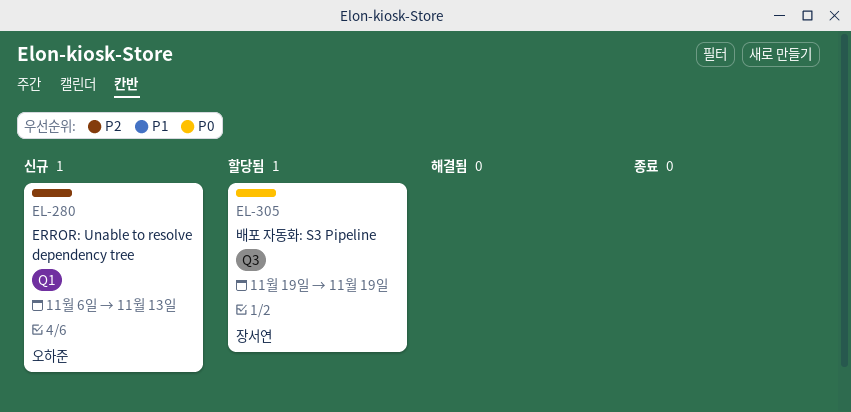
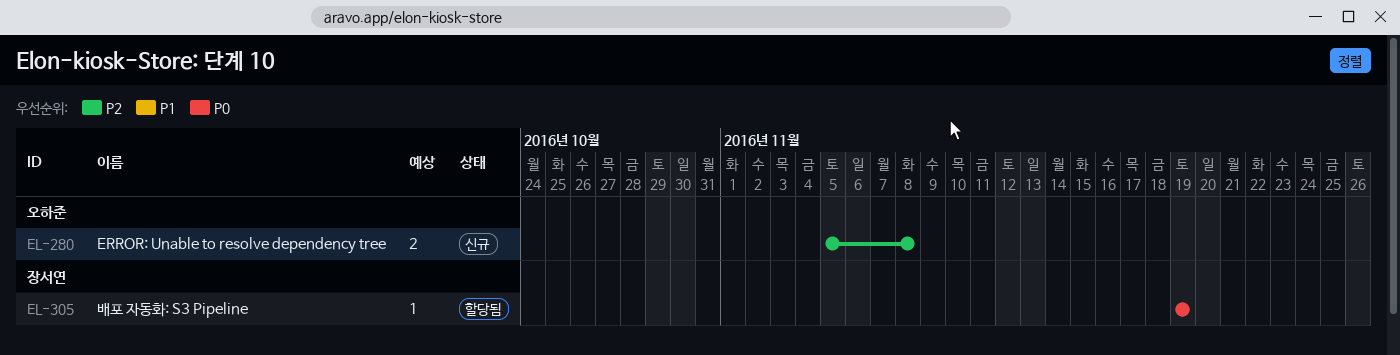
EL-280, start: Nov 6 -> Nov 5
EL-280, due: Nov 13 -> Nov 8

